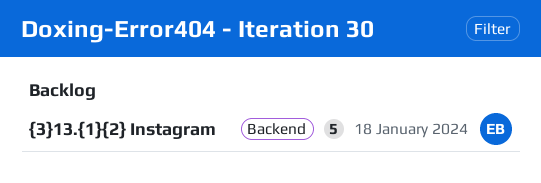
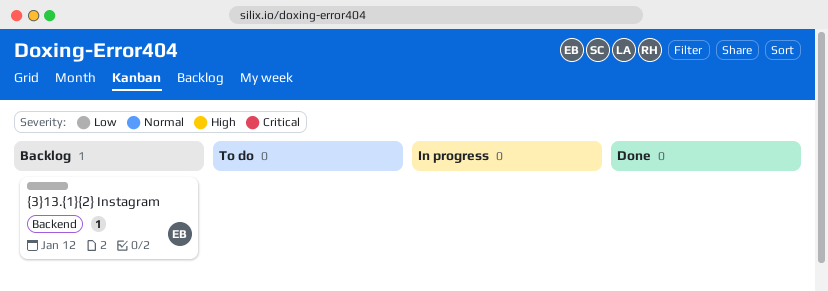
{3}13.{1}{2} Instagram, estimate: 5 -> 1
{3}13.{1}{2} Instagram, due: Jan 18 -> Jan 12

